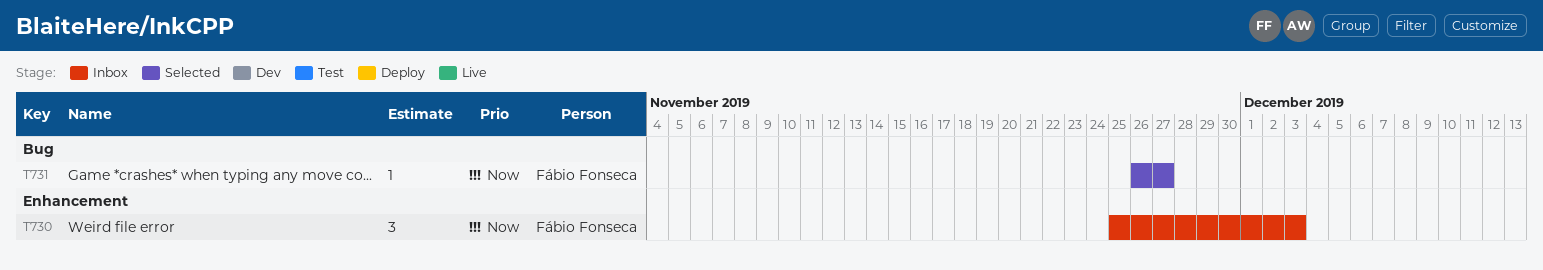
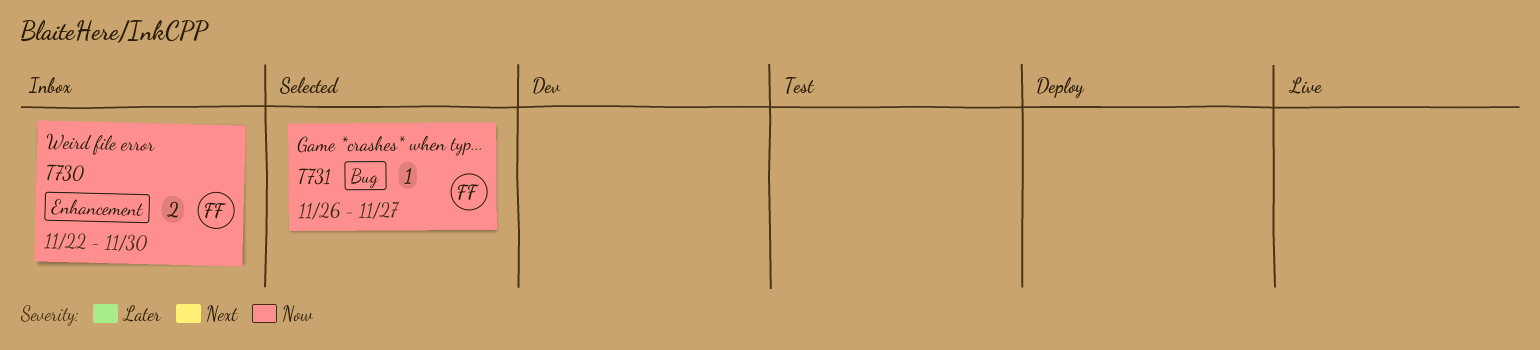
T730, estimate: 3 -> 2
T730, start: Nov 25 -> Nov 22
T730, due: Dec 3 -> Nov 30

